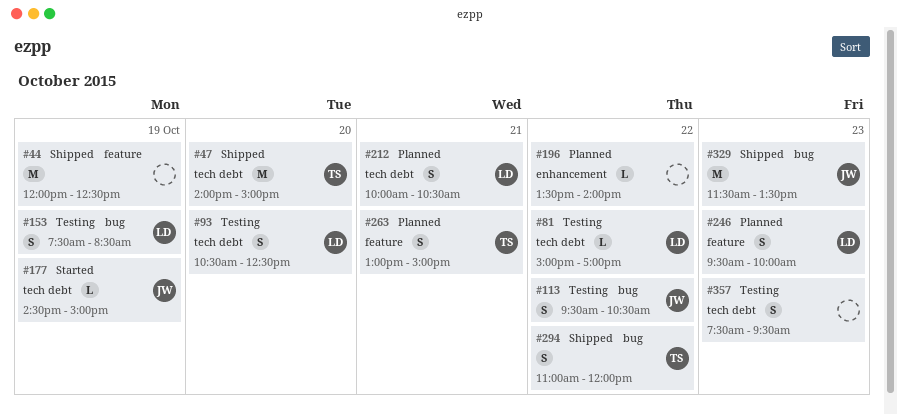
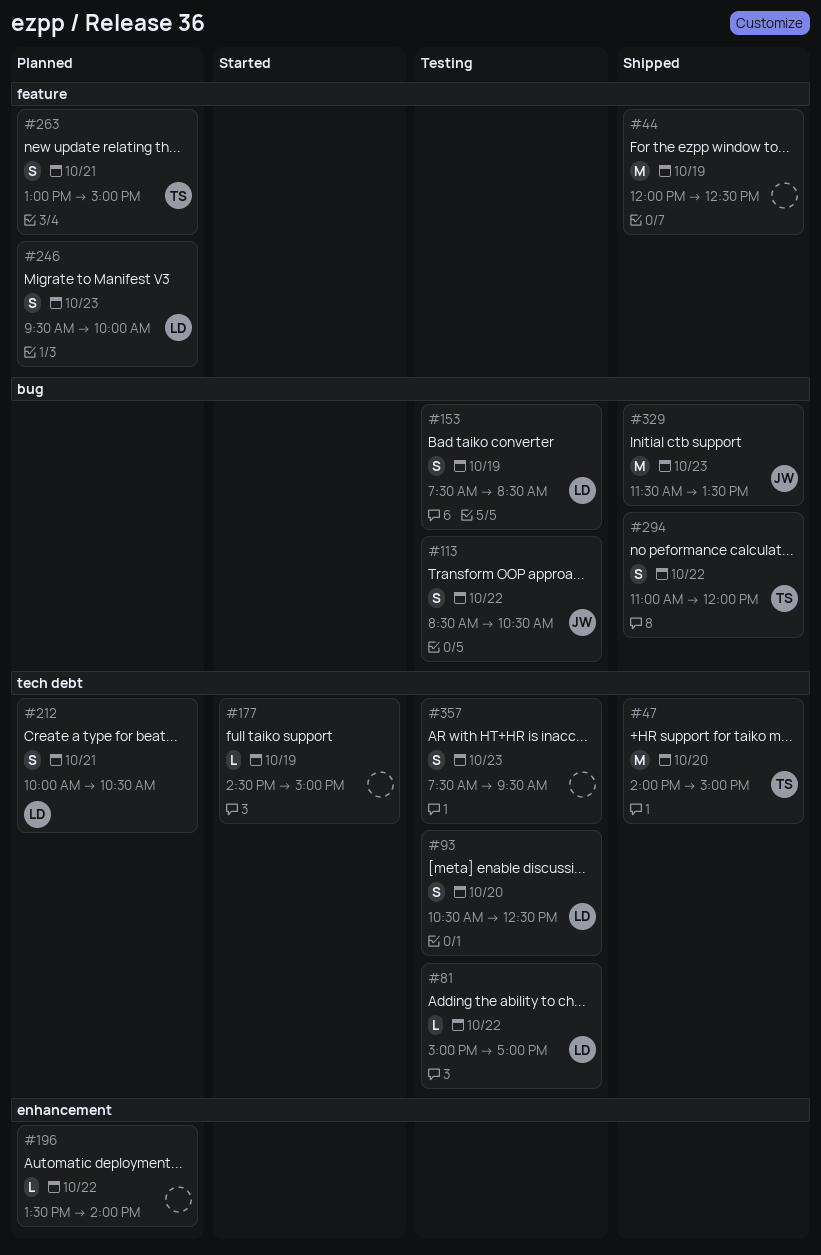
#113, begins: 09:30 -> 08:30
#177, owner: JW -> none

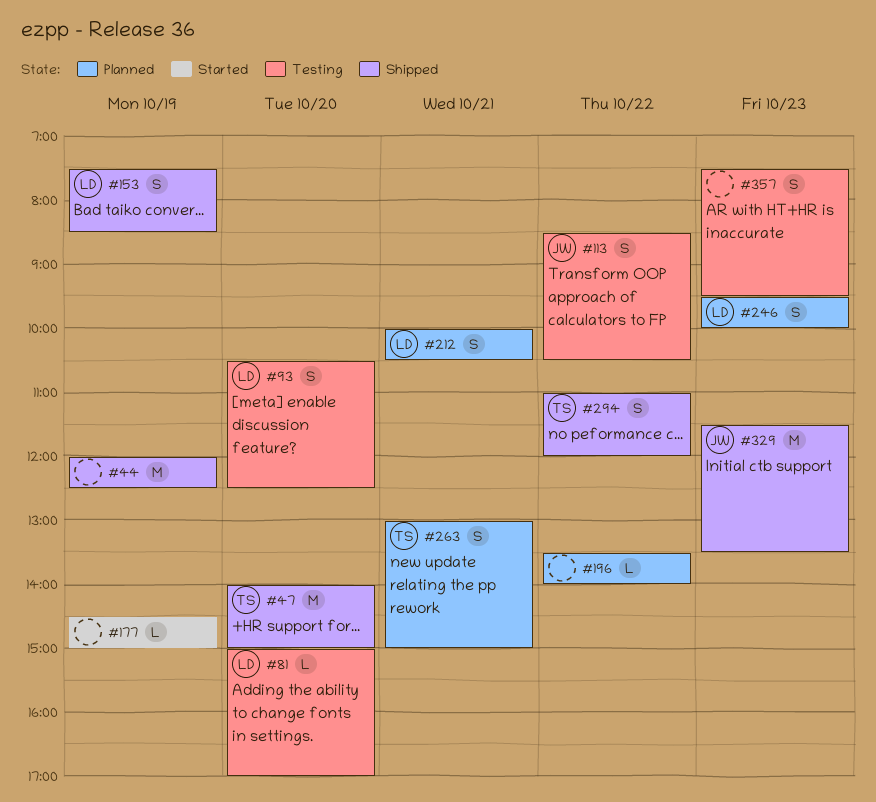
#81, day: Oct 22 -> Oct 20
#153, status: Testing -> Shipped

